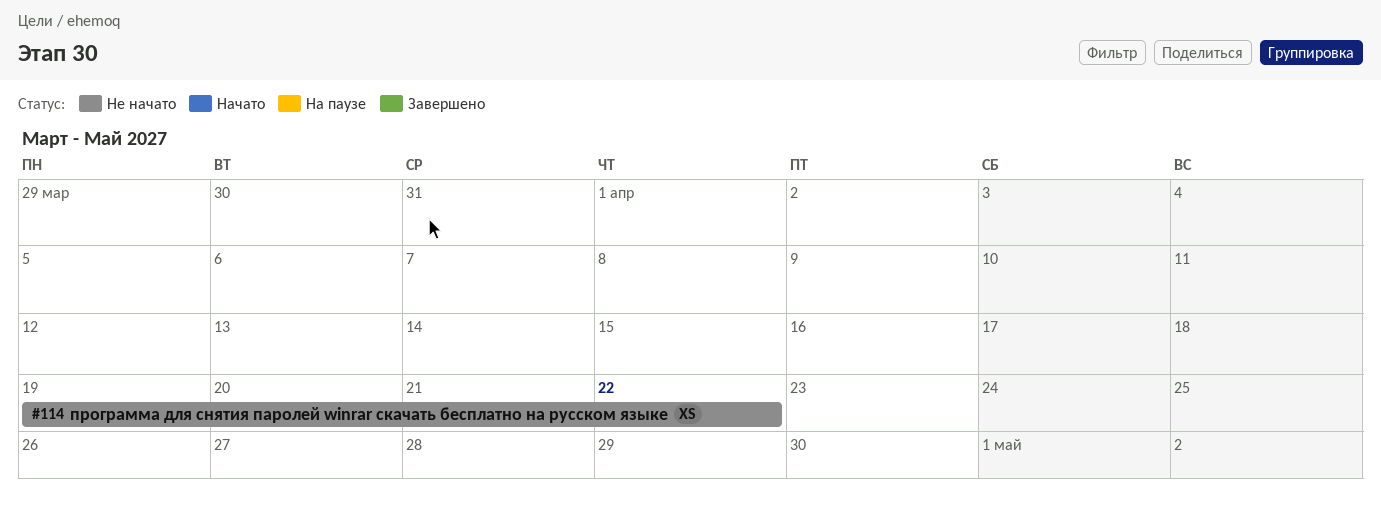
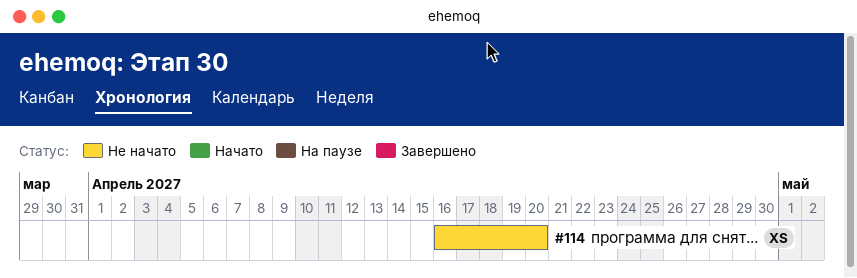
#114, start: Apr 19 -> Apr 16
#114, due: Apr 22 -> Apr 20

